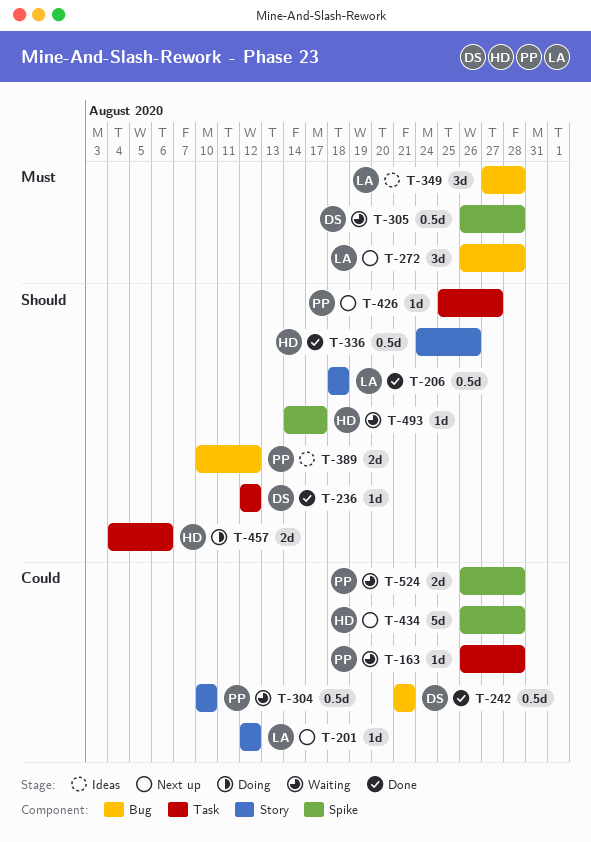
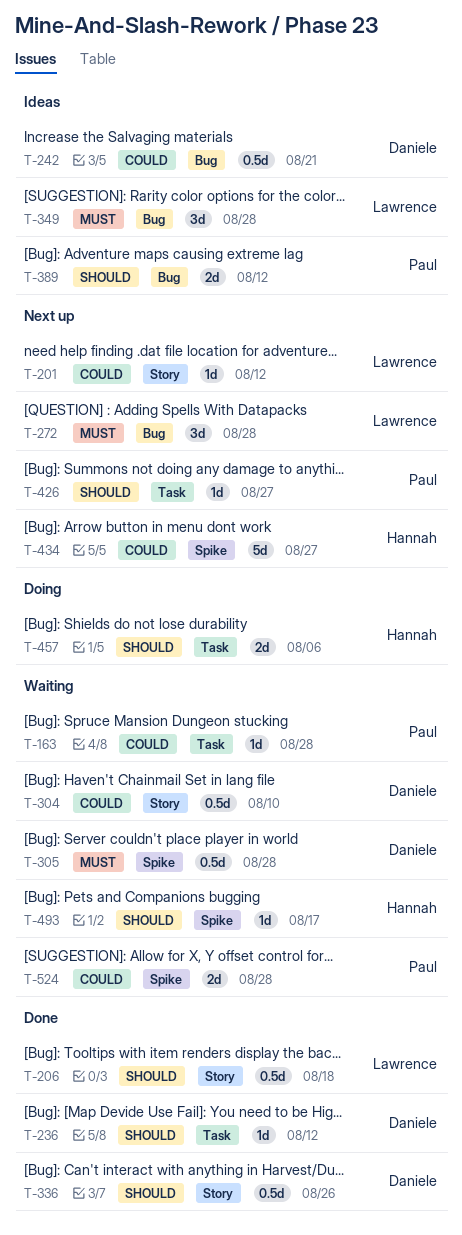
T-242, status: Done -> Ideas
T-304, owner: Paul -> Daniele
T-336, owner: Hannah -> Daniele
T-434, due: Aug 28 -> Aug 27

